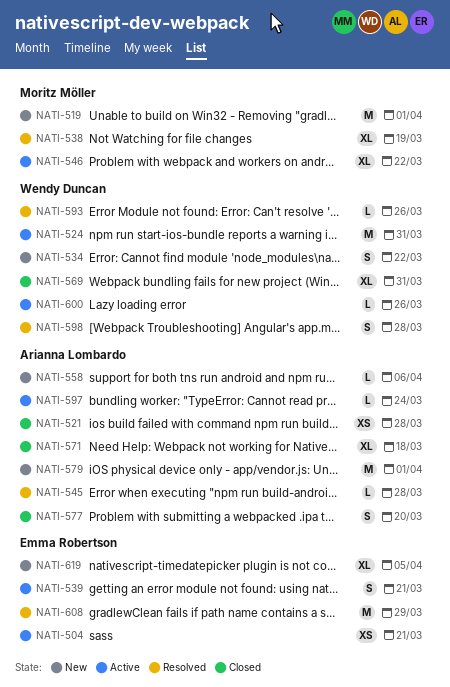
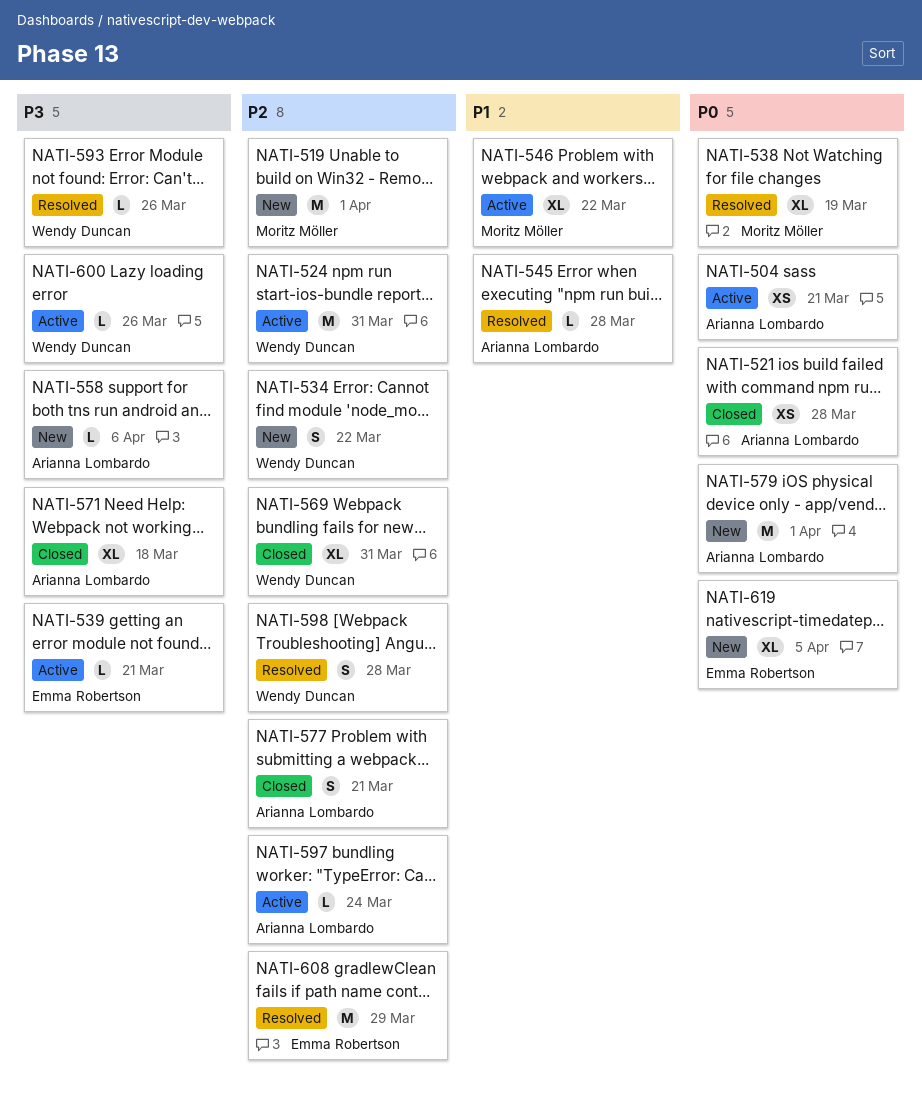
NATI-504, owner: Emma Robertson -> Arianna Lombardo
NATI-539, estimate: S -> L
NATI-577, due: Mar 20 -> Mar 21

